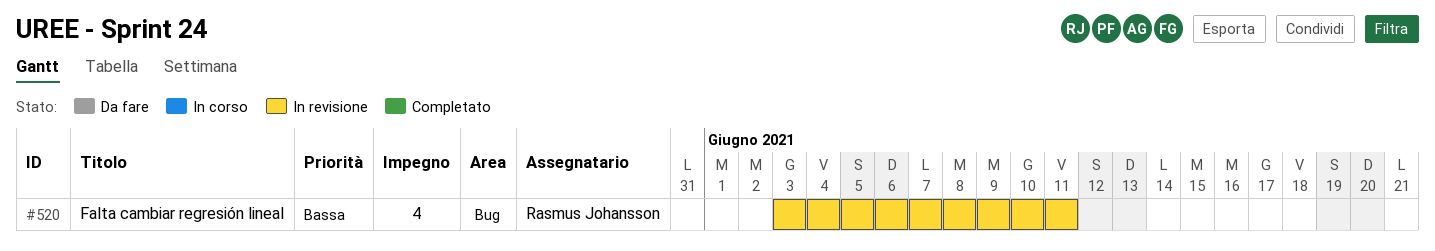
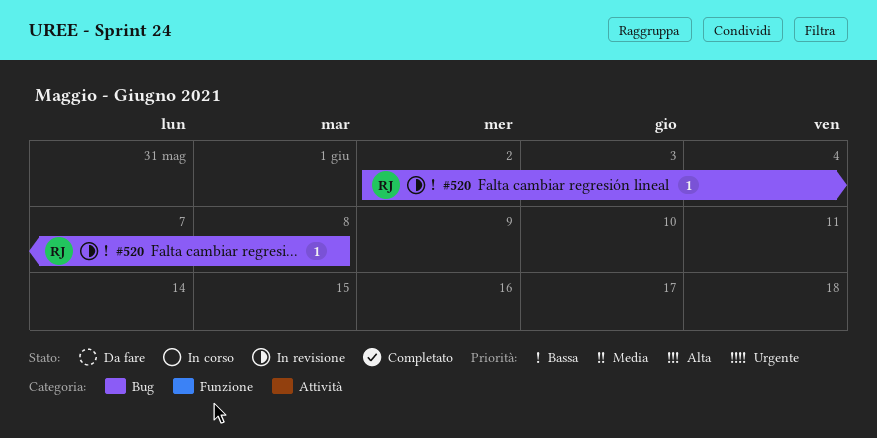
#520, estimate: 4 -> 1
#520, start: Jun 3 -> Jun 2
#520, due: Jun 11 -> Jun 8

